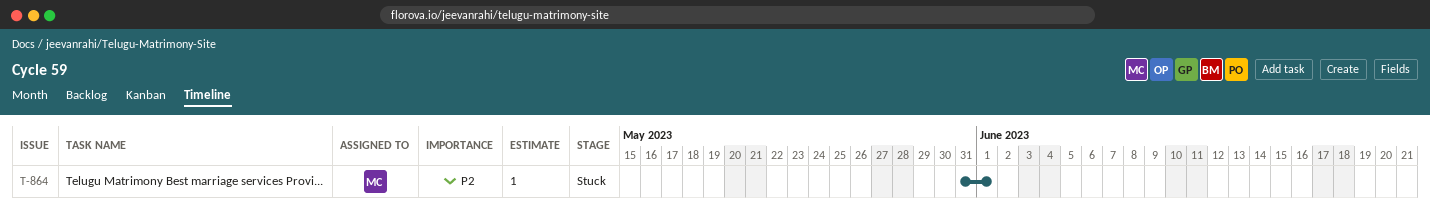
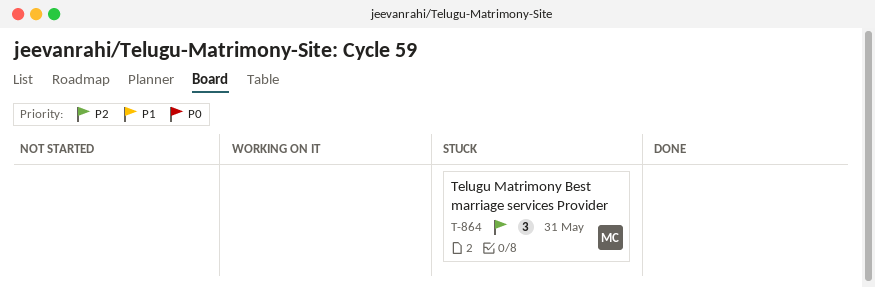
T-864, estimate: 1 -> 3
T-864, due: Jun 1 -> May 31

